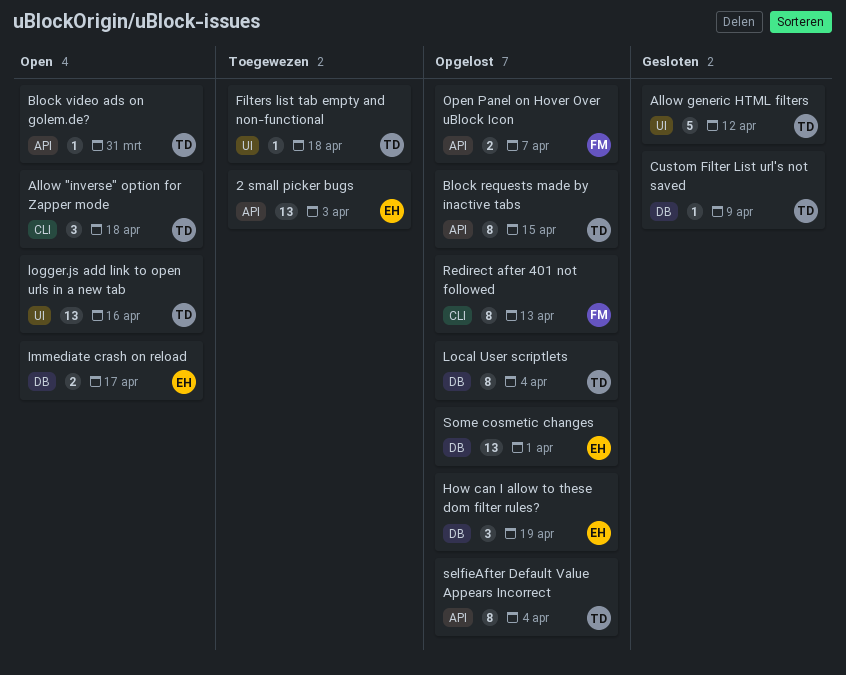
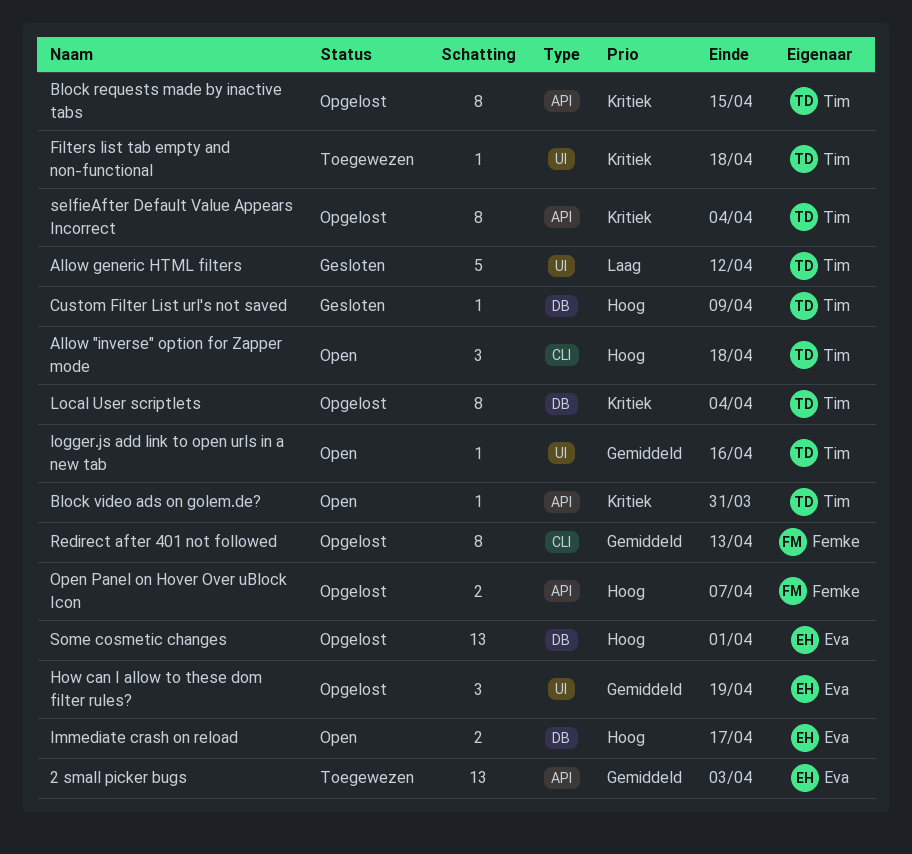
How can I allow to these dom filter rules?, label: DB -> UI
logger.js add link to open urls in a new tab, estimate: 13 -> 1

